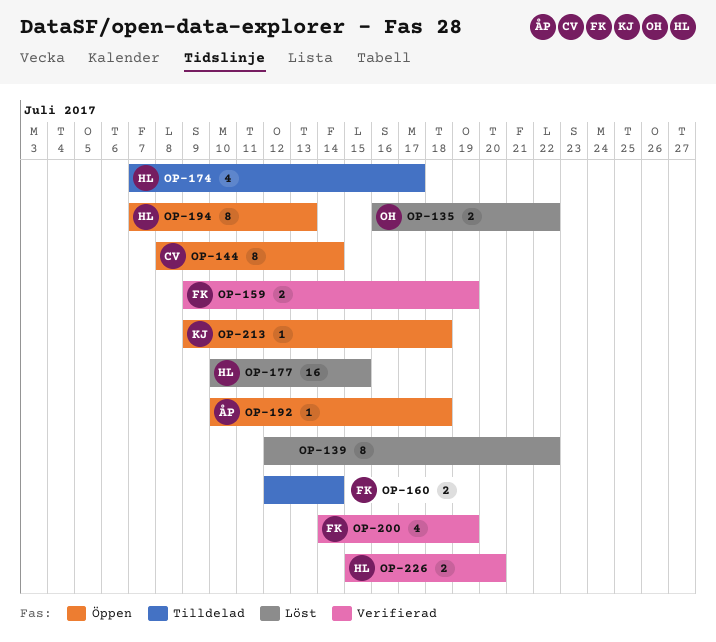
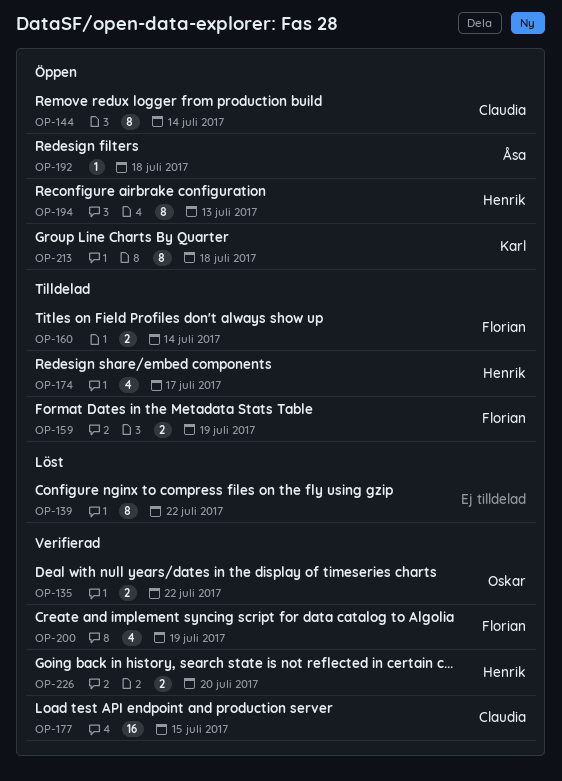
OP-135, status: Löst -> Verifierad
OP-159, status: Verifierad -> Tilldelad
OP-177, status: Löst -> Verifierad
OP-177, owner: Henrik -> Claudia
OP-213, estimate: 1 -> 8

